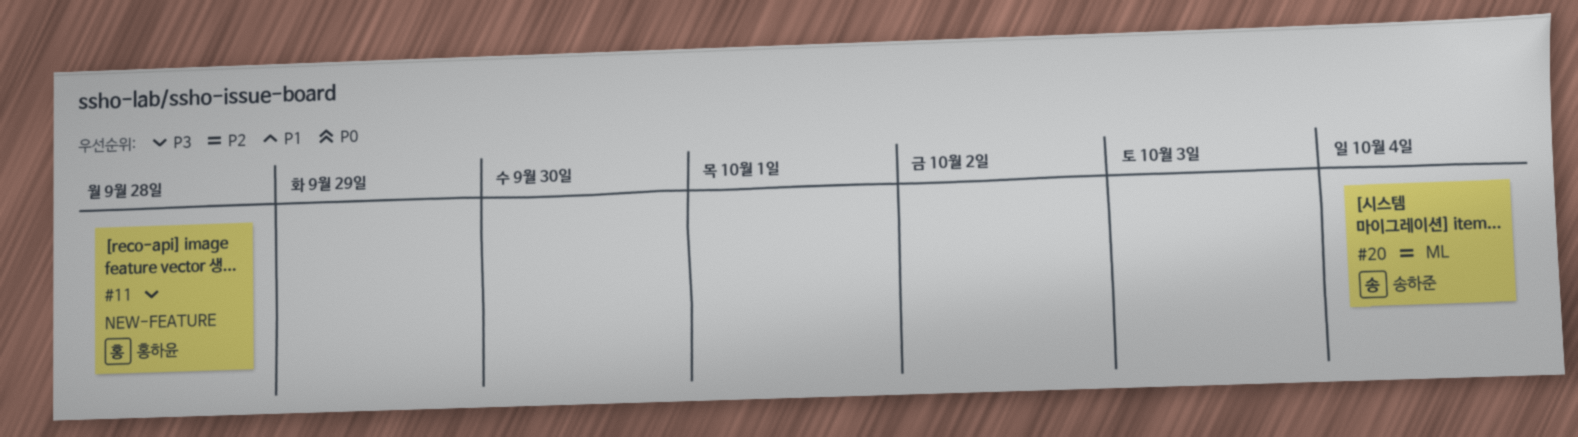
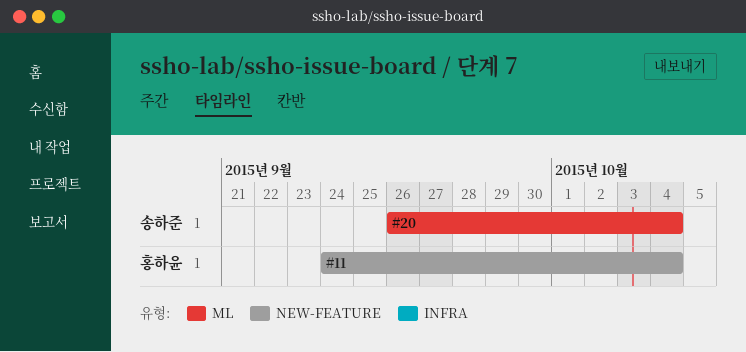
#11, due: Sep 28 -> Oct 4

